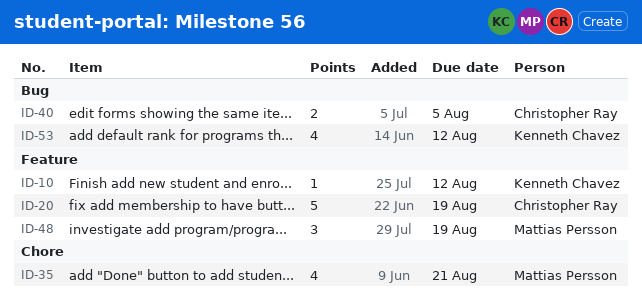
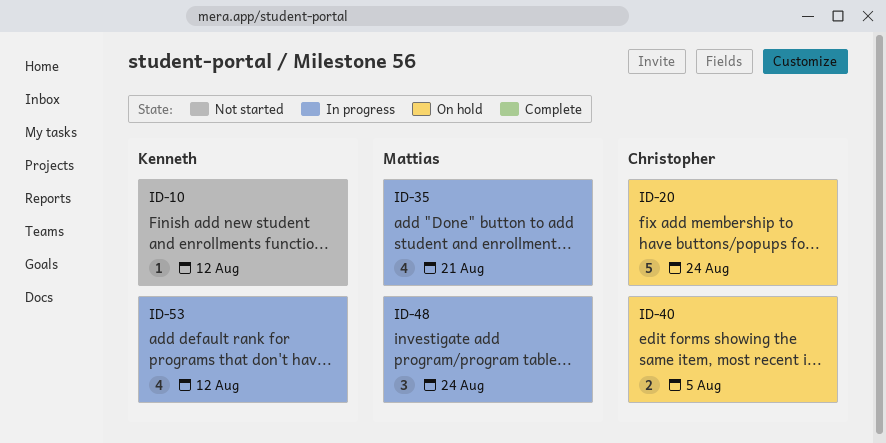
ID-20, due: Aug 19 -> Aug 24
ID-48, due: Aug 19 -> Aug 24

